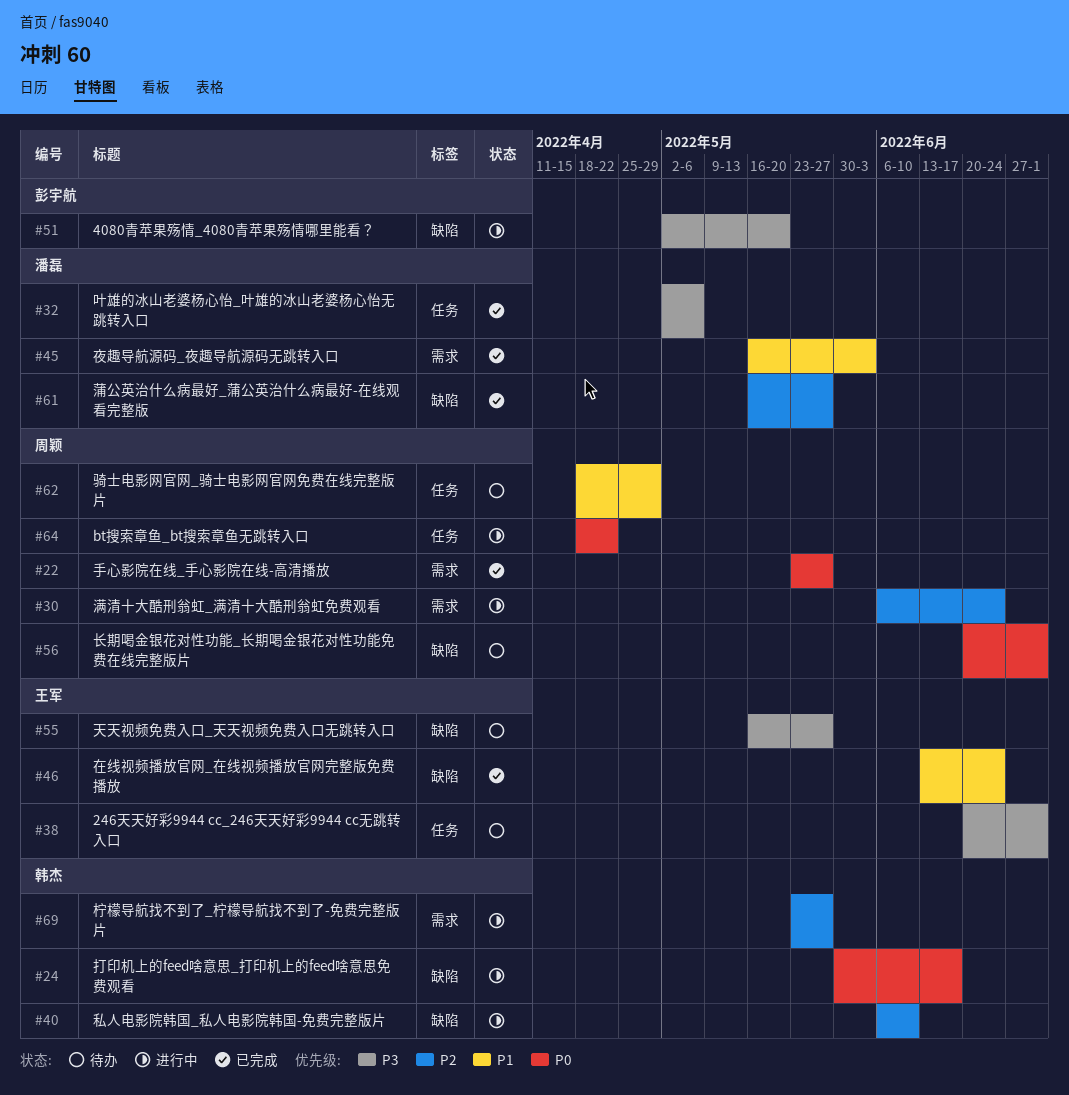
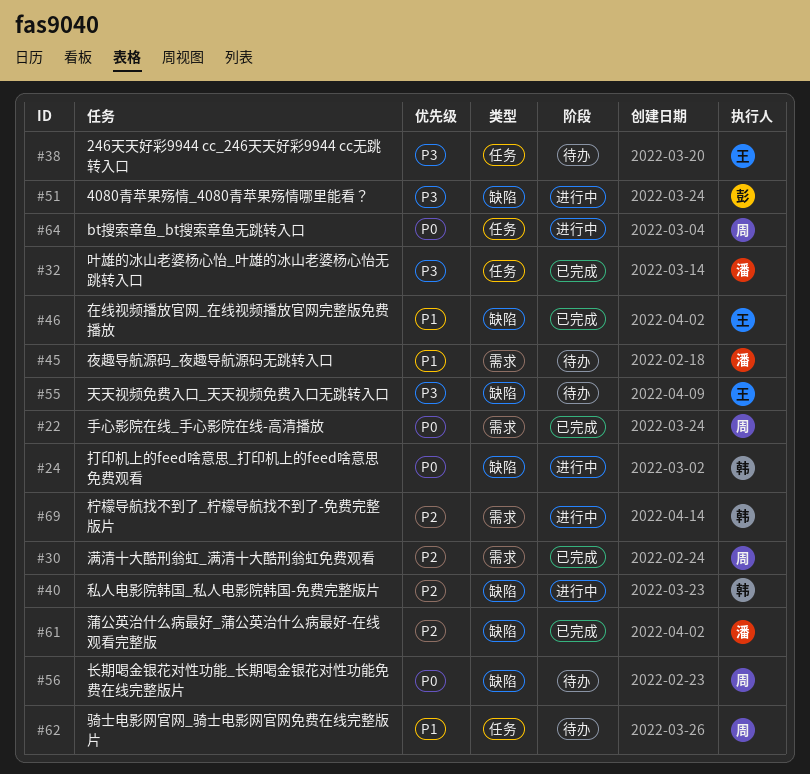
#30, status: 进行中 -> 已完成
#45, status: 已完成 -> 待办

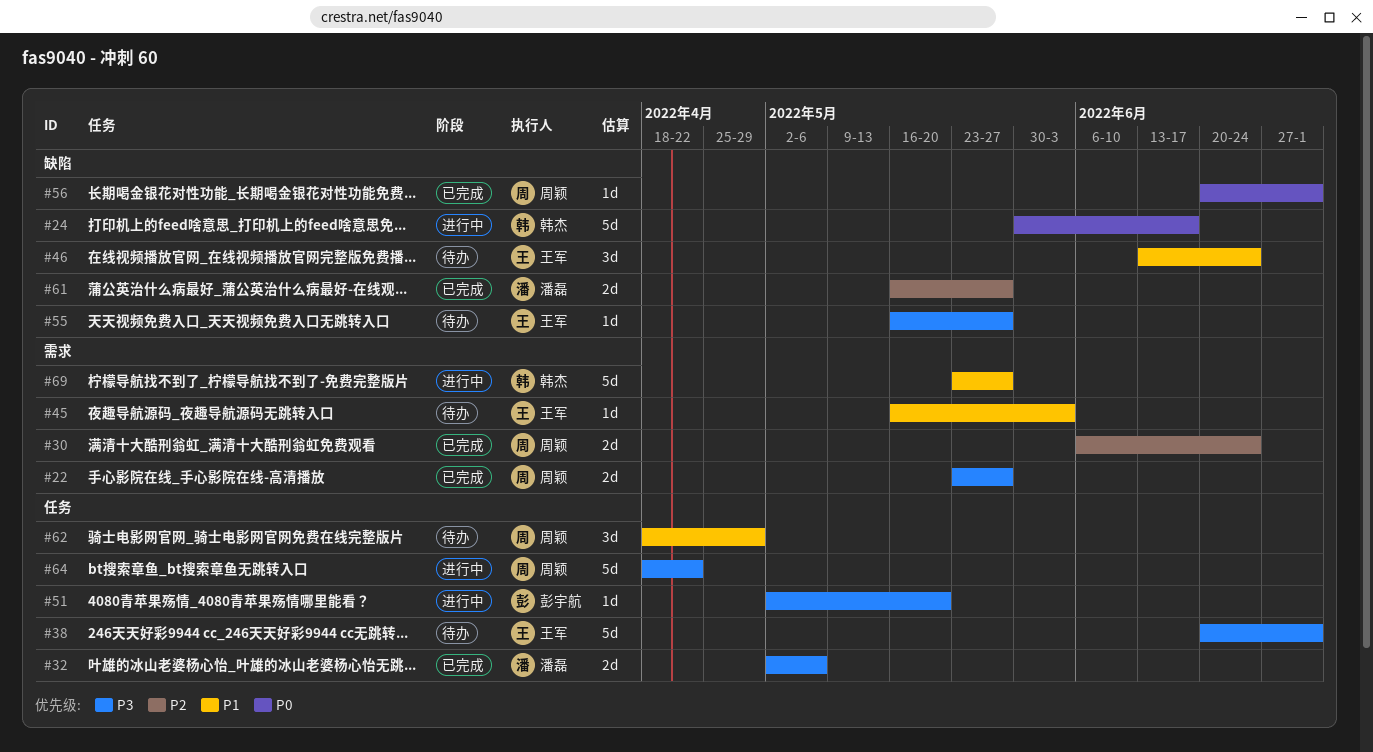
#22, priority: P0 -> P3
#40: present -> none
#45, owner: 潘磊 -> 王军
#46, status: 已完成 -> 待办
#51, label: 缺陷 -> 任务
#56, status: 待办 -> 已完成
#64, priority: P0 -> P3
#69, priority: P2 -> P1

